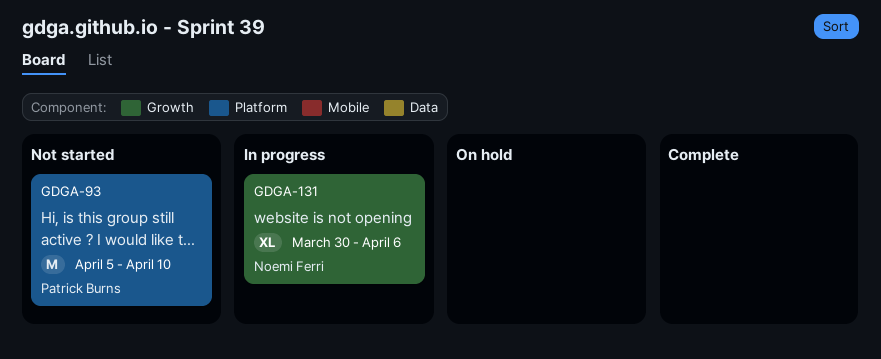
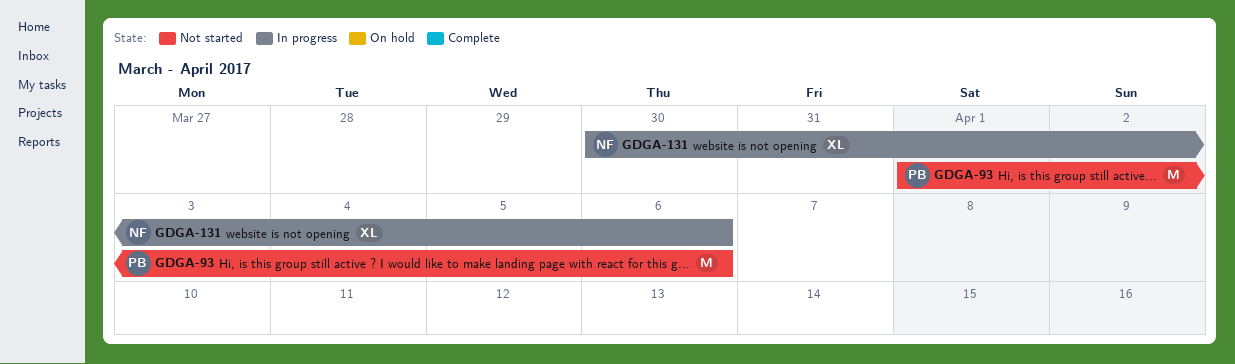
GDGA-93, start: Apr 5 -> Apr 1
GDGA-93, due: Apr 10 -> Apr 6

